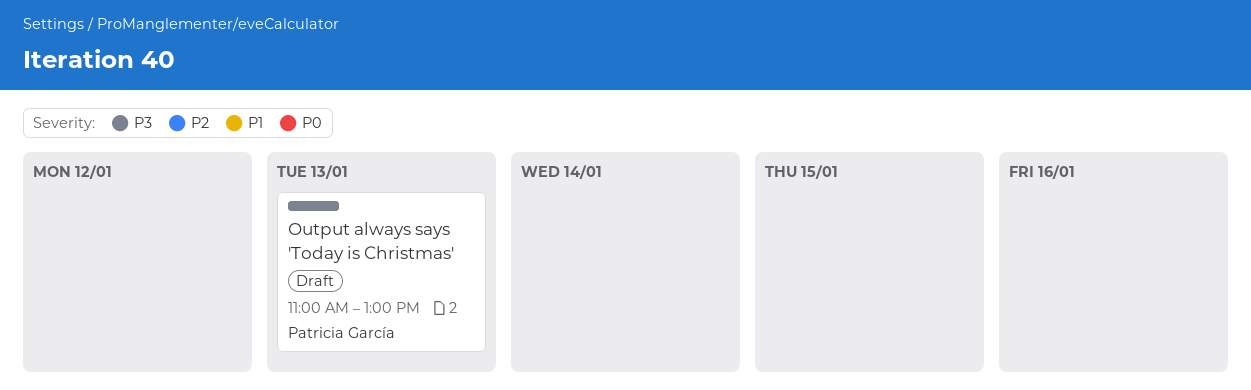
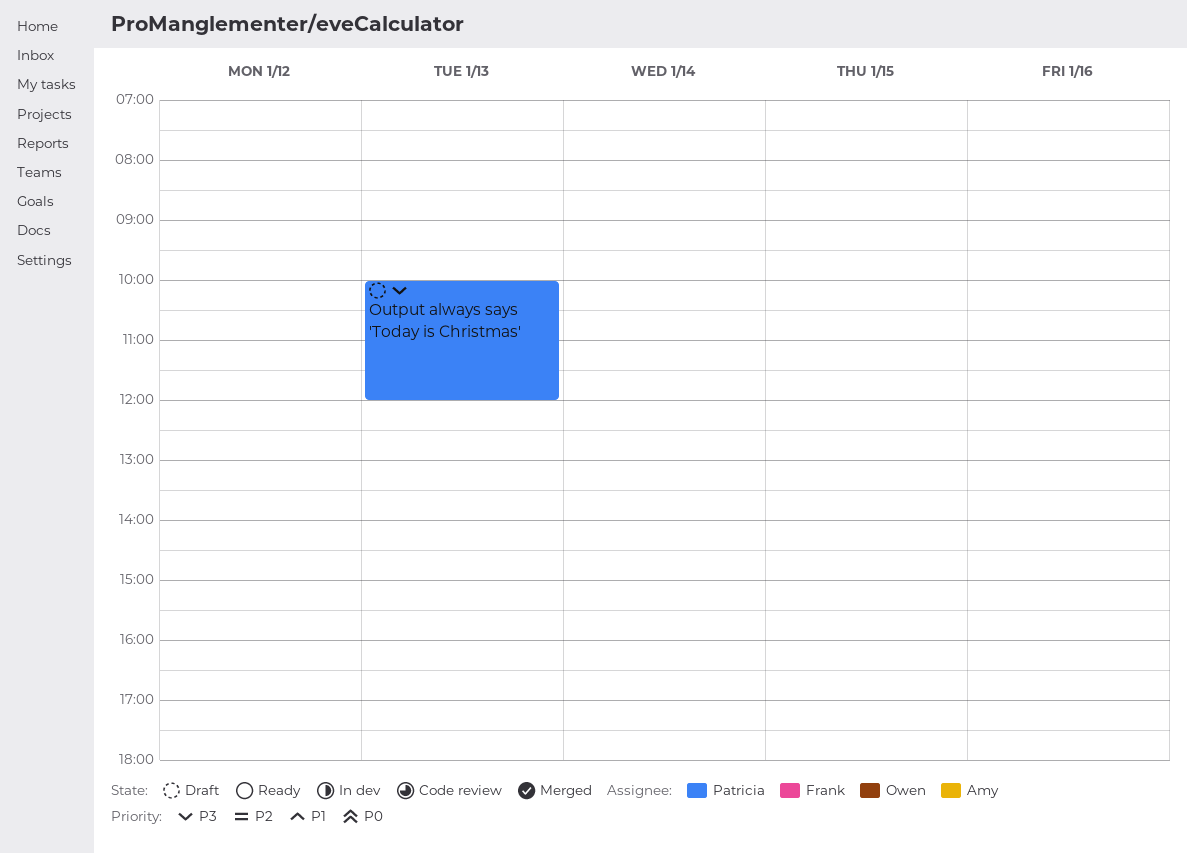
Output always says 'Today is Christmas', begins: 11:00 -> 10:00
Output always says 'Today is Christmas', ends: 13:00 -> 12:00

